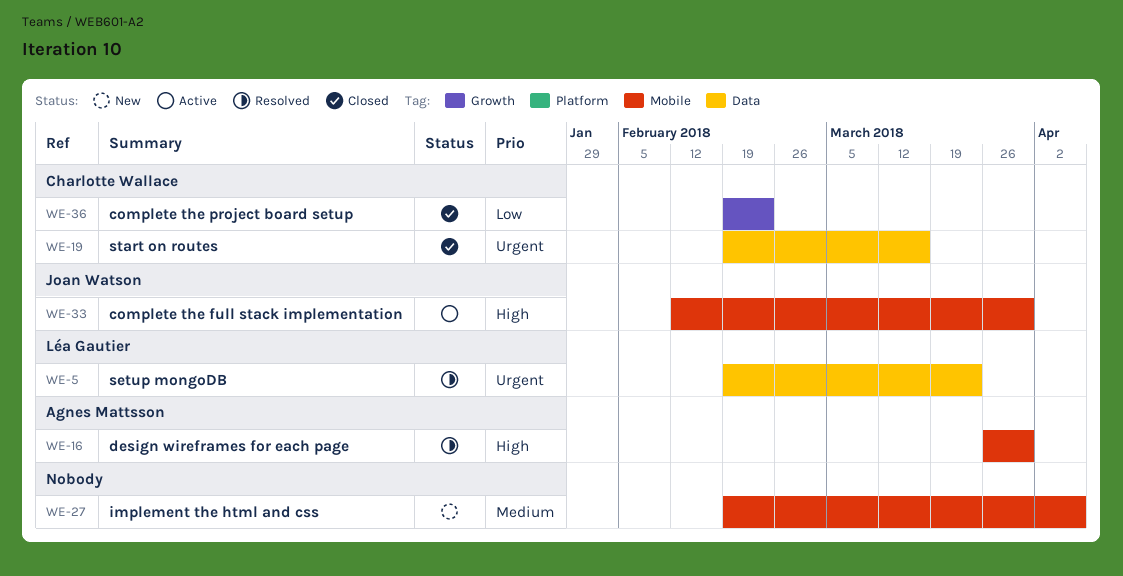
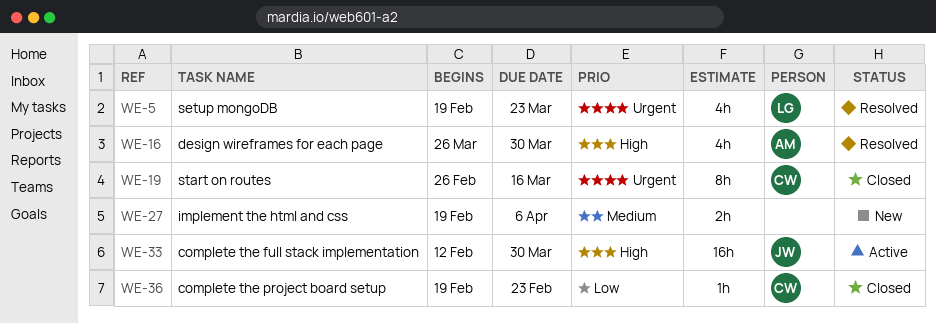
WE-19, start: Feb 19 -> Feb 26

